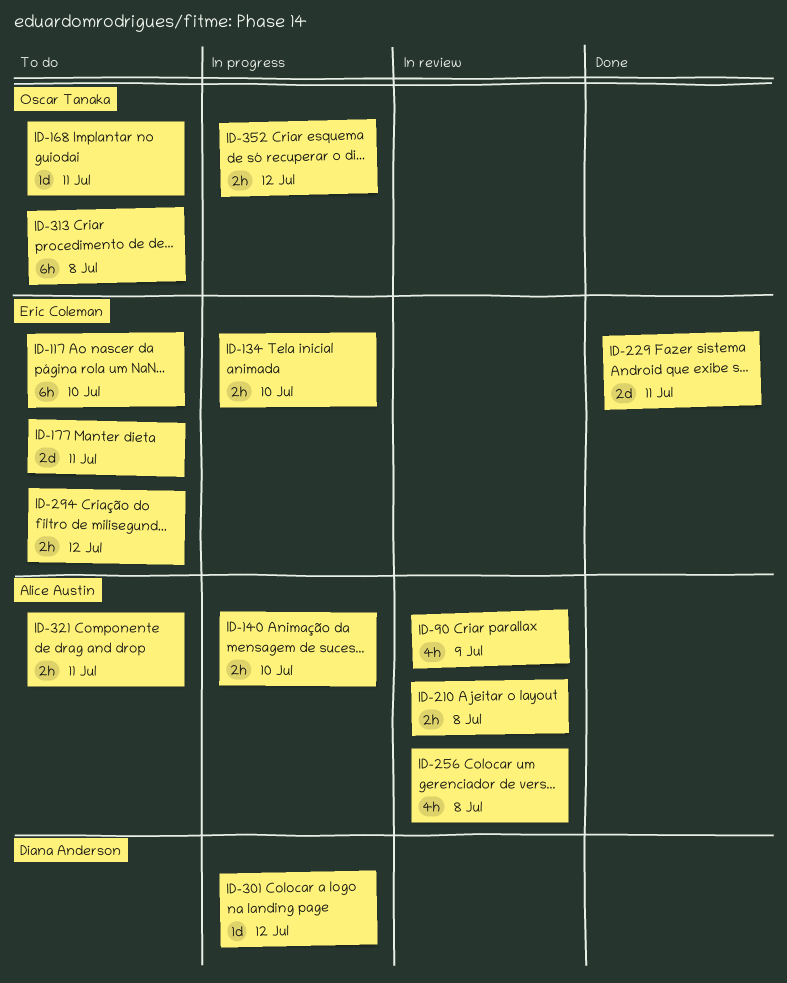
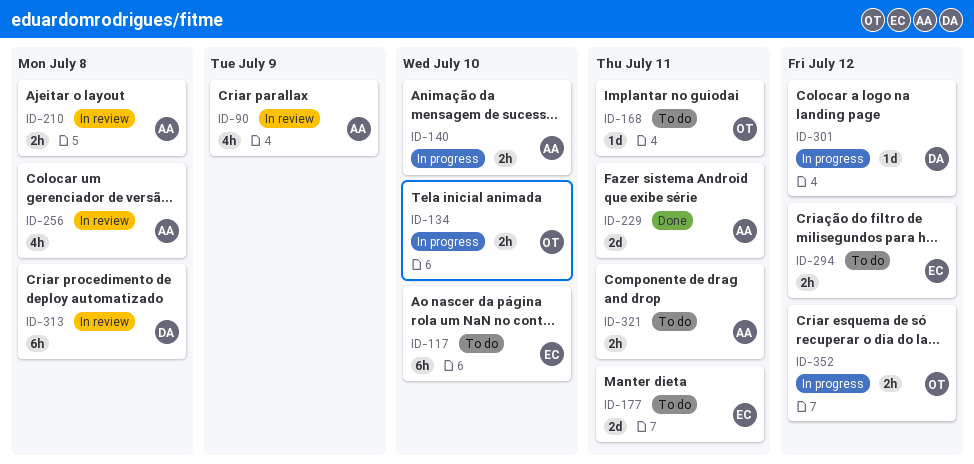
ID-134, owner: Eric Coleman -> Oscar Tanaka
ID-229, owner: Eric Coleman -> Alice Austin
ID-313, status: To do -> In review
ID-313, owner: Oscar Tanaka -> Diana Anderson

